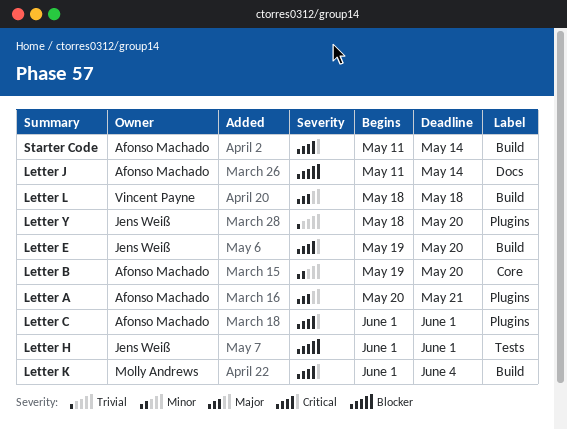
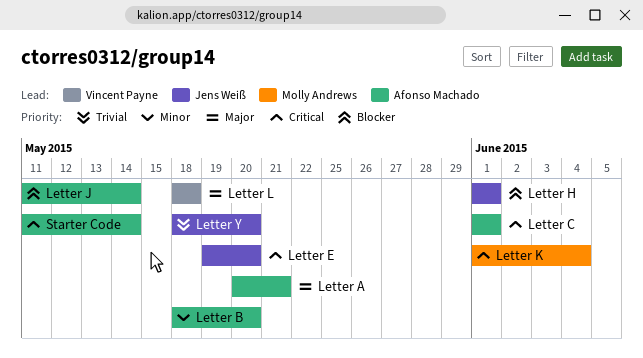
Letter B, start: May 19 -> May 18

